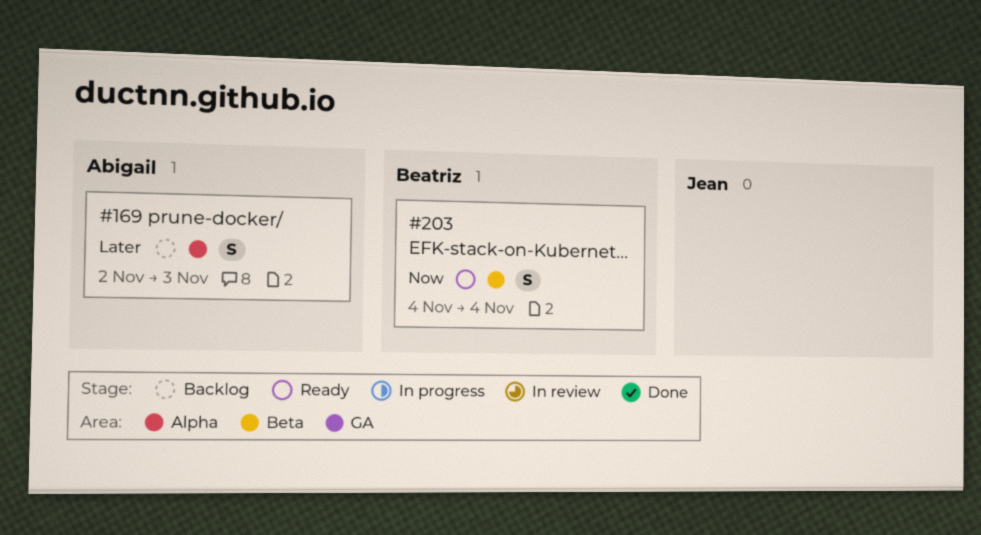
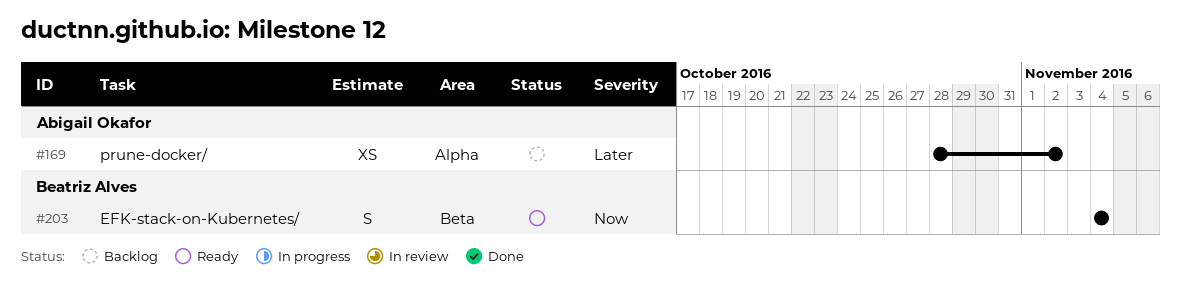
#169, estimate: S -> XS
#169, start: Nov 2 -> Oct 28
#169, due: Nov 3 -> Nov 2

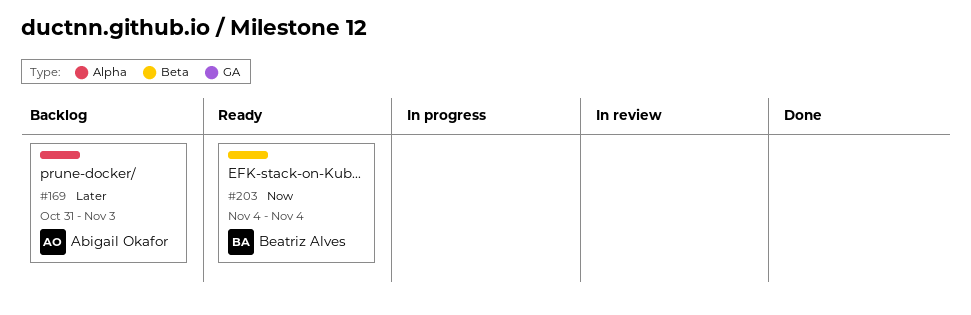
#169, start: Oct 28 -> Oct 31
#169, due: Nov 2 -> Nov 3

